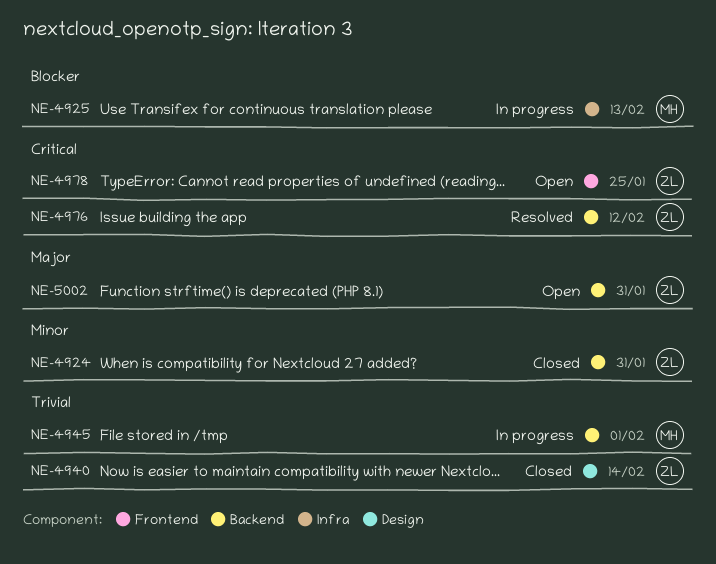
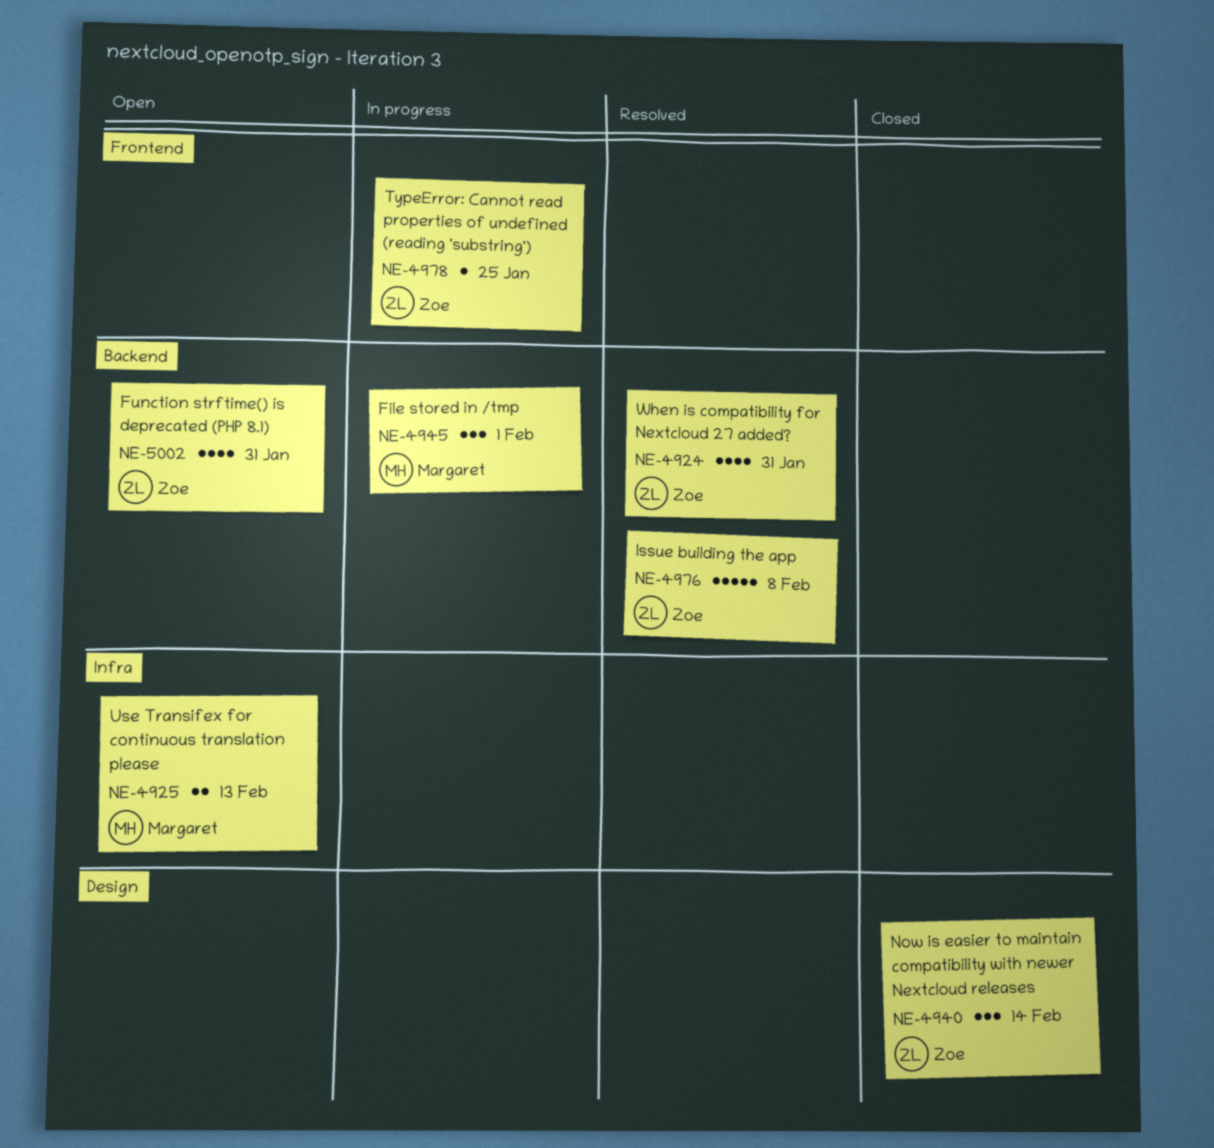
NE-4924, status: Closed -> Resolved
NE-4925, status: In progress -> Open
NE-4976, due: Feb 12 -> Feb 8
NE-4978, status: Open -> In progress

